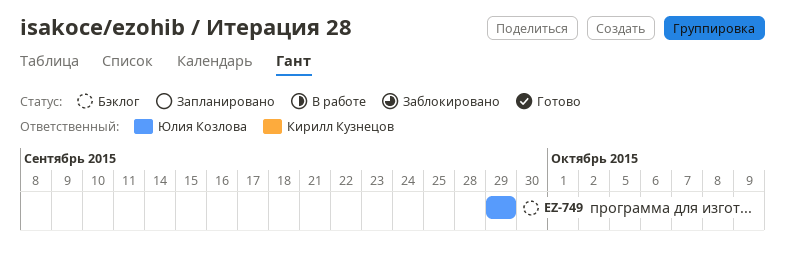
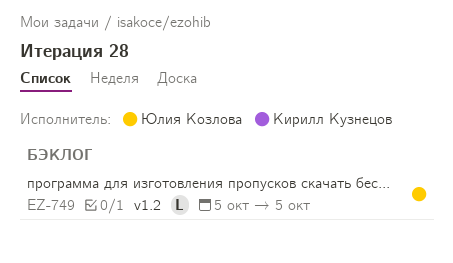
EZ-749, start: Sep 29 -> Oct 5
EZ-749, due: Sep 29 -> Oct 5

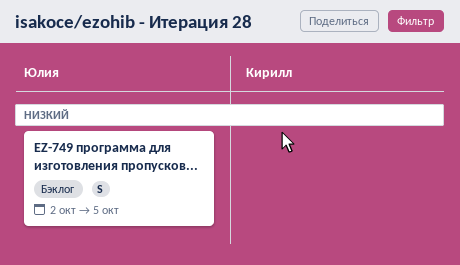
EZ-749, estimate: L -> S
EZ-749, start: Oct 5 -> Oct 2

